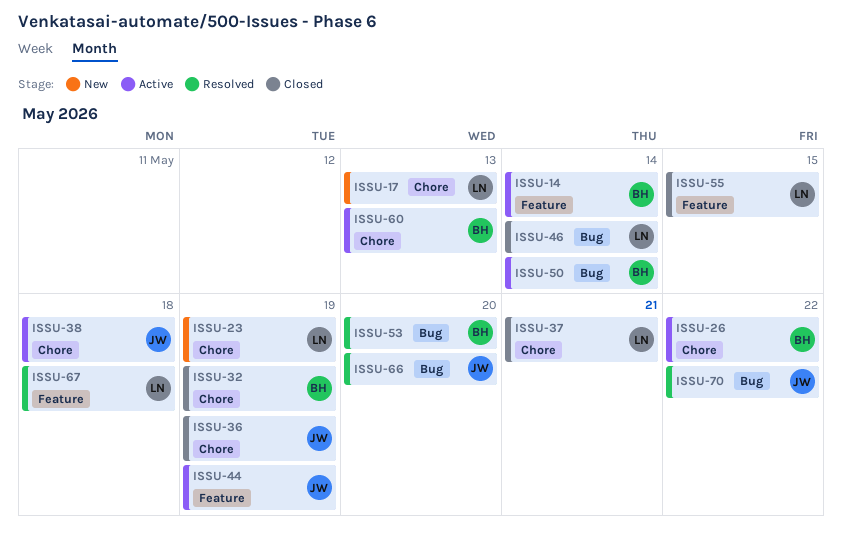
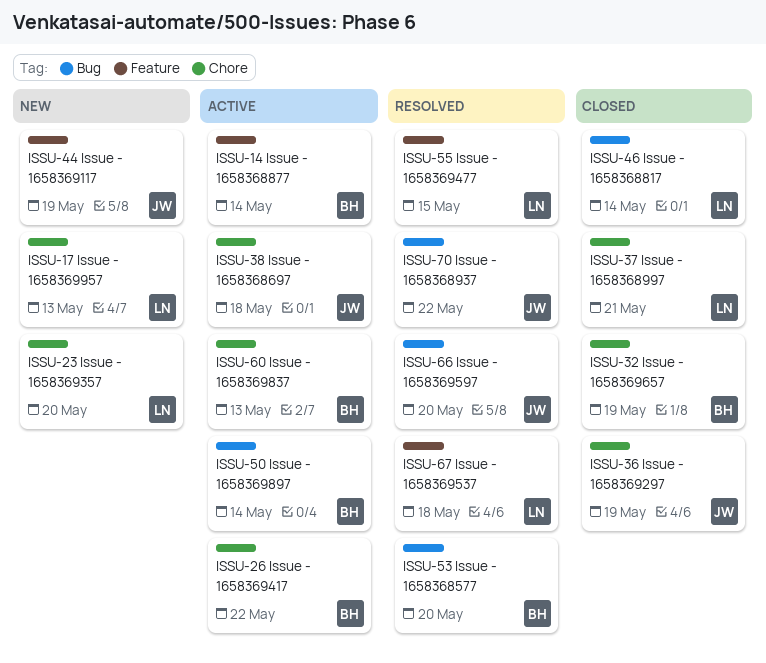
ISSU-23, due: May 19 -> May 20
ISSU-44, status: Active -> New
ISSU-55, status: Closed -> Resolved

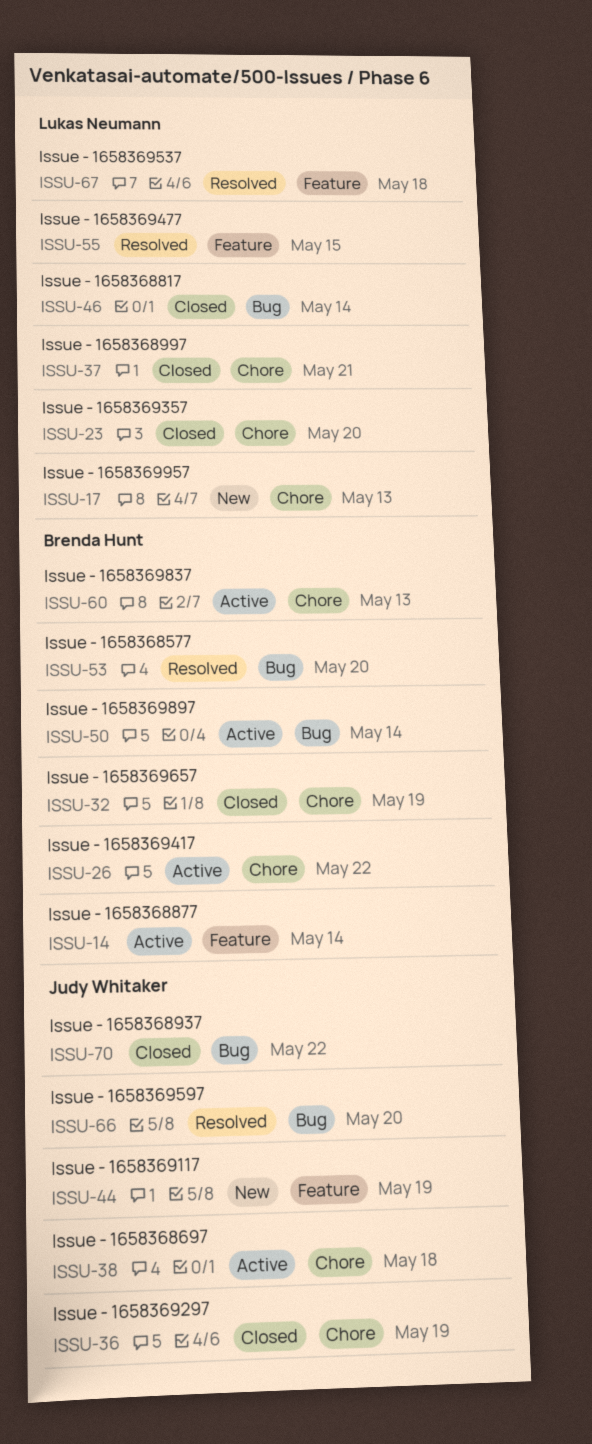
ISSU-23, status: New -> Closed
ISSU-70, status: Resolved -> Closed

